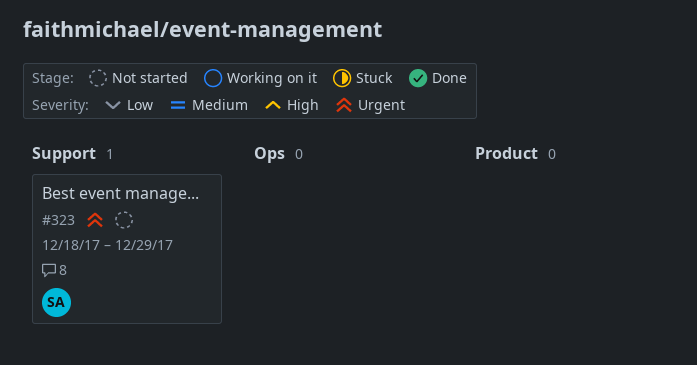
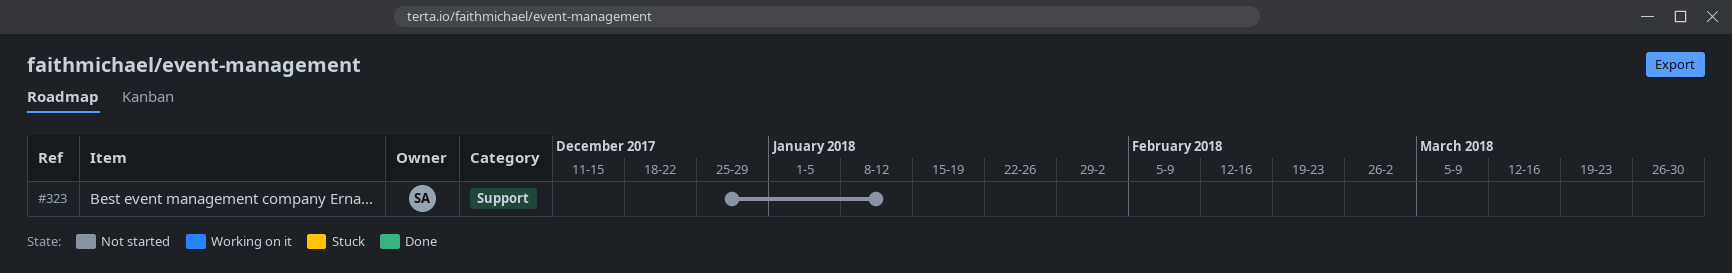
#323, start: Dec 18 -> Dec 25
#323, due: Dec 29 -> Jan 12

